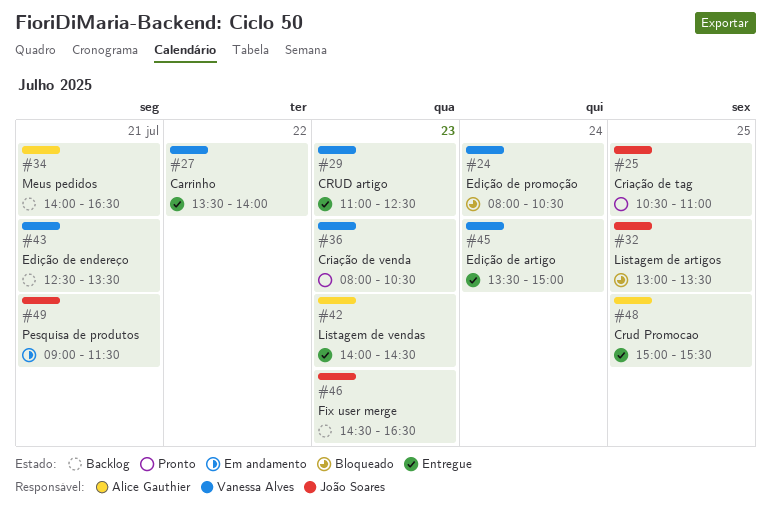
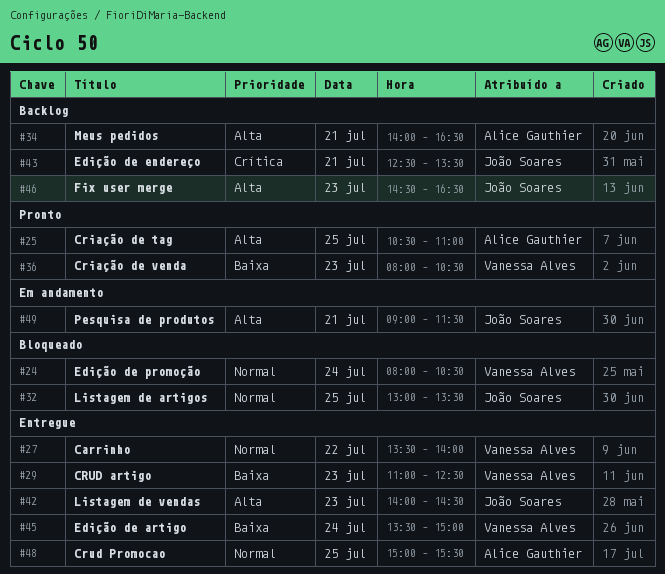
#25, owner: João Soares -> Alice Gauthier
#42, owner: Alice Gauthier -> João Soares
#43, owner: Vanessa Alves -> João Soares

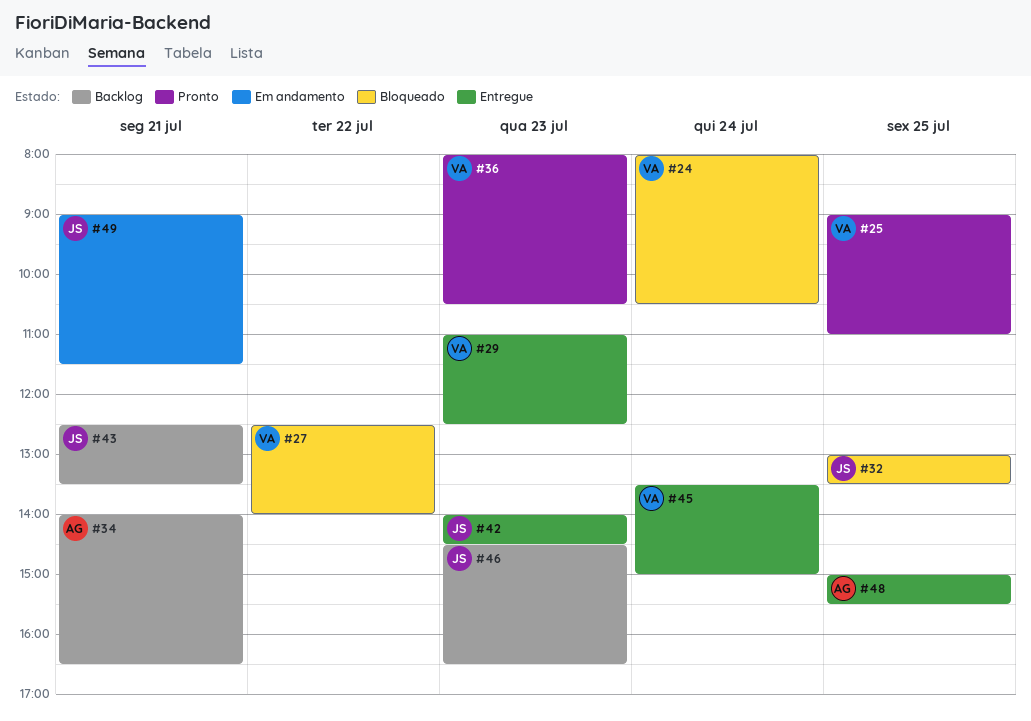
#25, owner: Alice Gauthier -> Vanessa Alves
#25, begins: 10:30 -> 09:00
#27, status: Entregue -> Bloqueado
#27, begins: 13:30 -> 12:30

